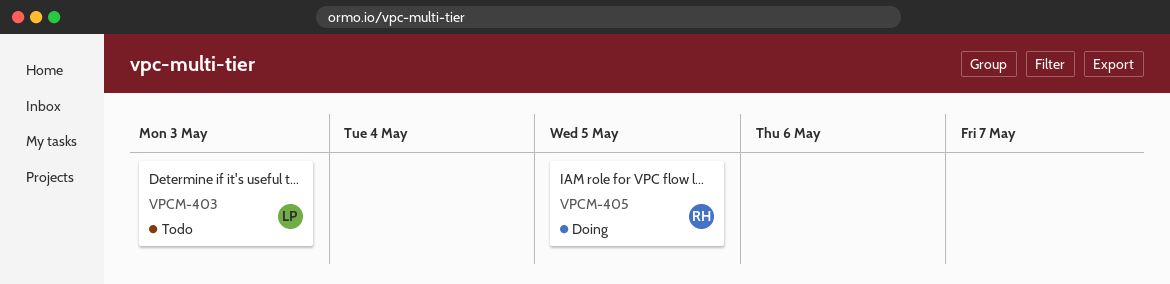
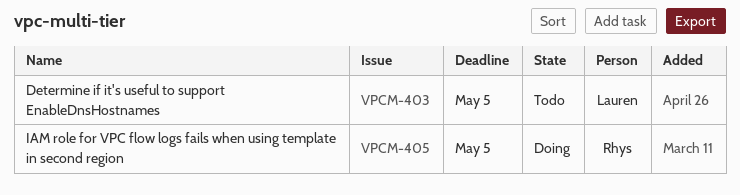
VPCM-403, due: May 3 -> May 5

